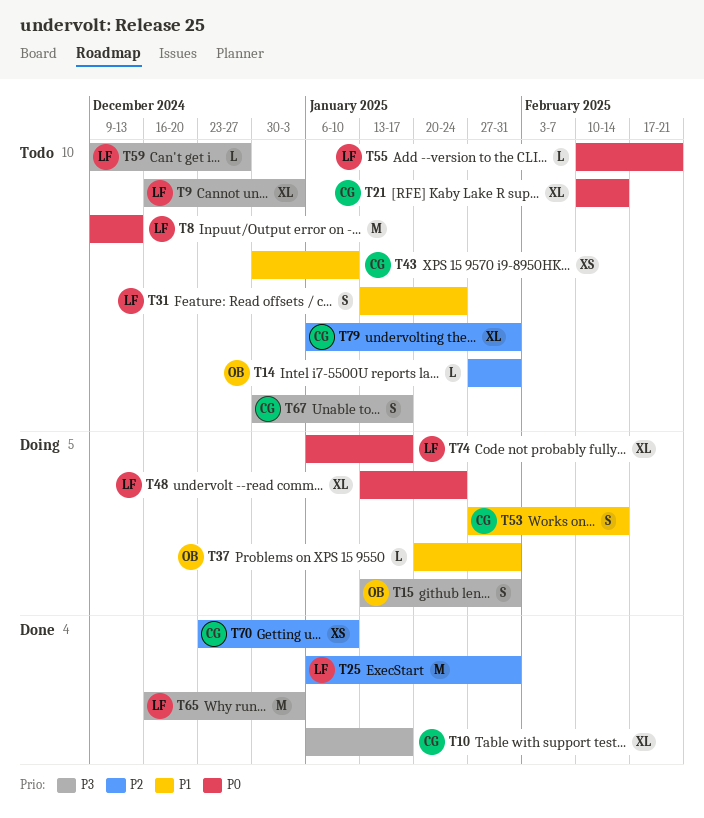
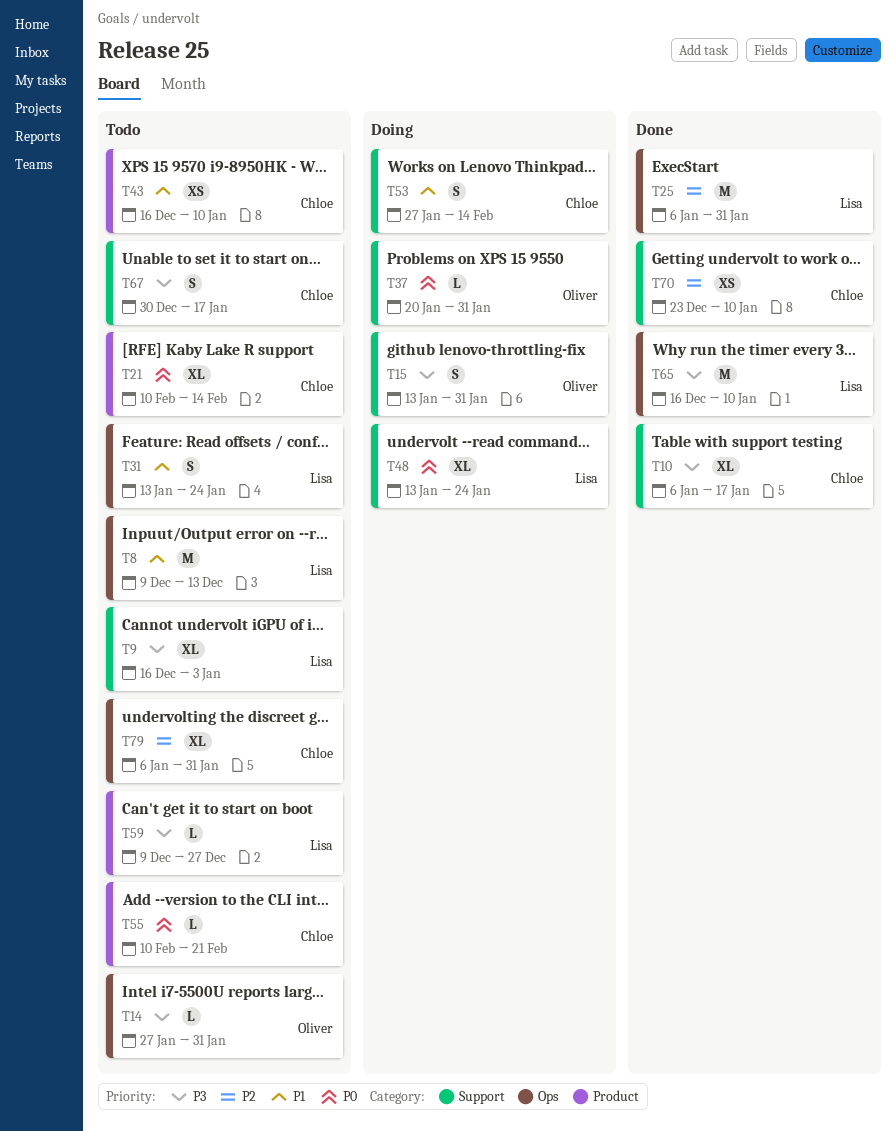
T8, priority: P0 -> P1
T14, priority: P2 -> P3
T37, priority: P1 -> P0
T43, start: Dec 30 -> Dec 16
T55, owner: Lisa -> Chloe
T65, due: Jan 3 -> Jan 10
T74: present -> none

